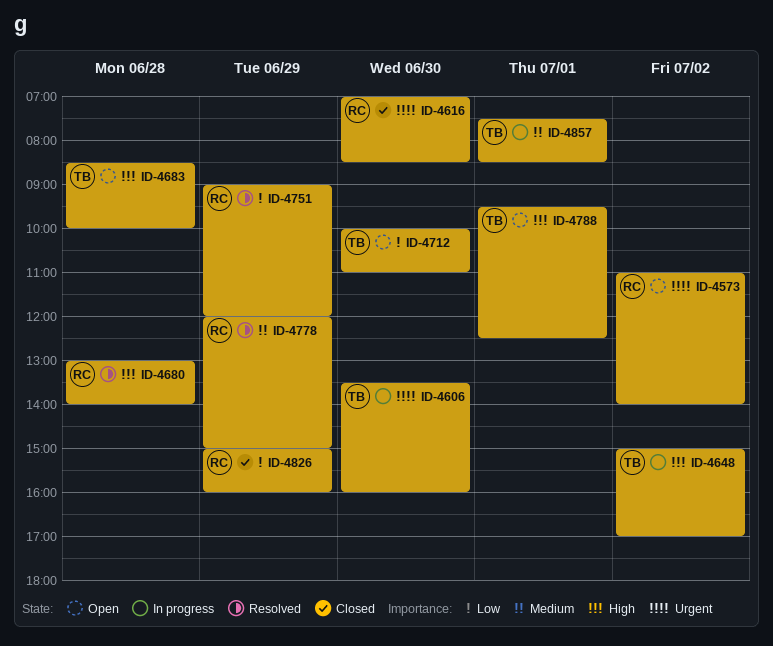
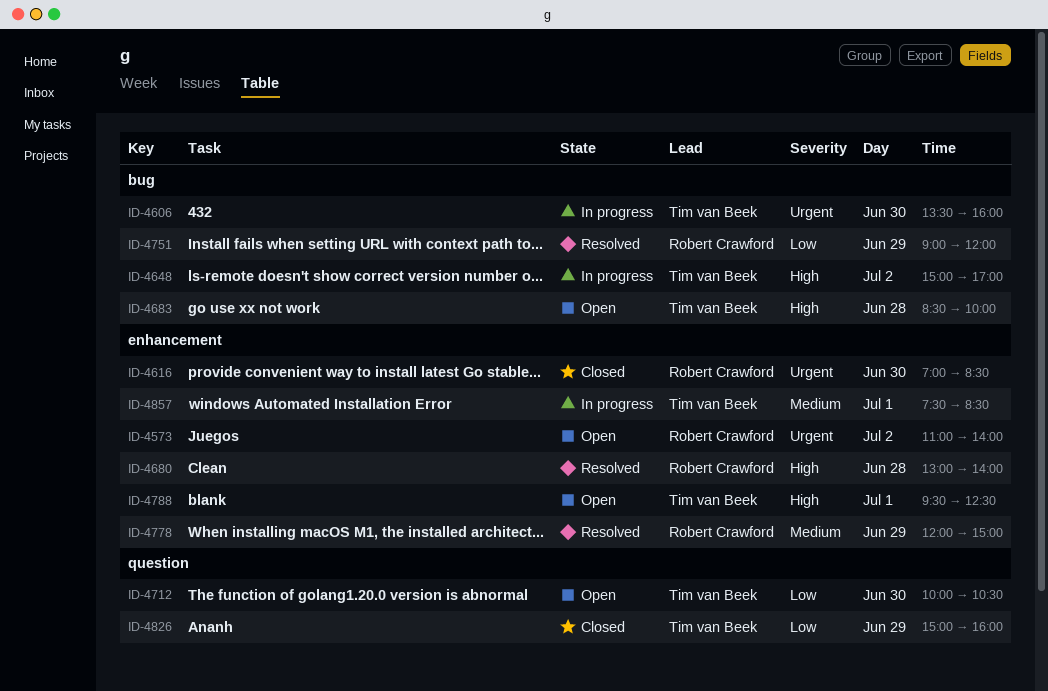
ID-4712, ends: 11:00 -> 10:30
ID-4826, owner: Robert Crawford -> Tim van Beek

